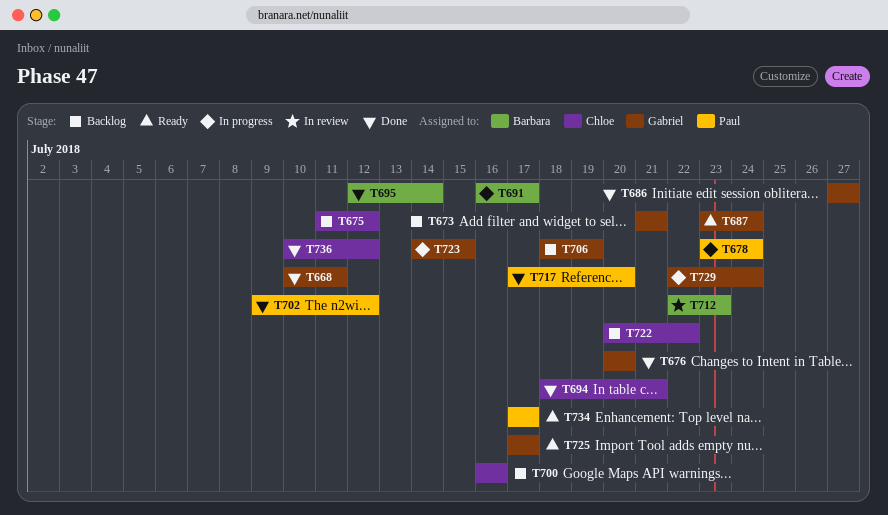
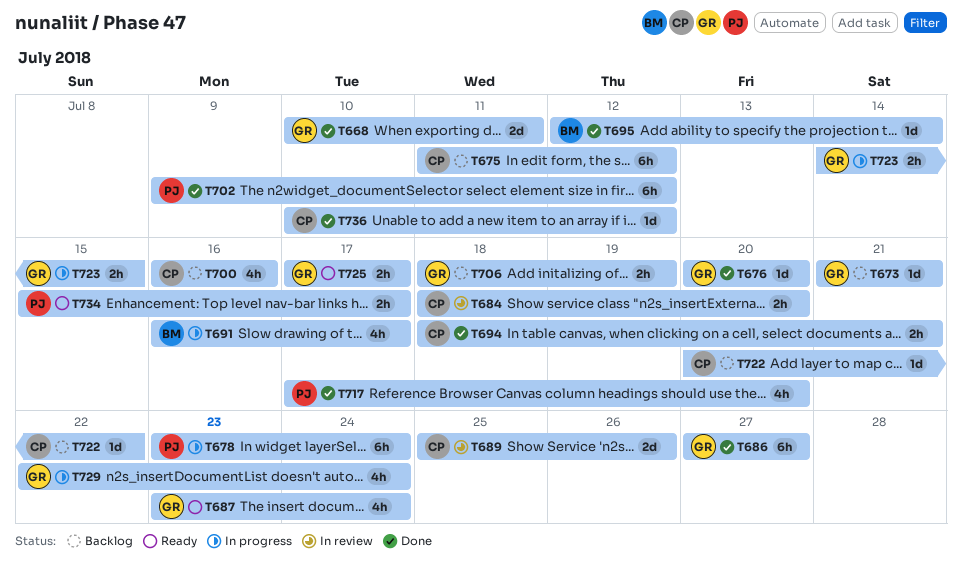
T684: none -> present
T689: none -> present
T712: present -> none
T734, start: Jul 17 -> Jul 15

